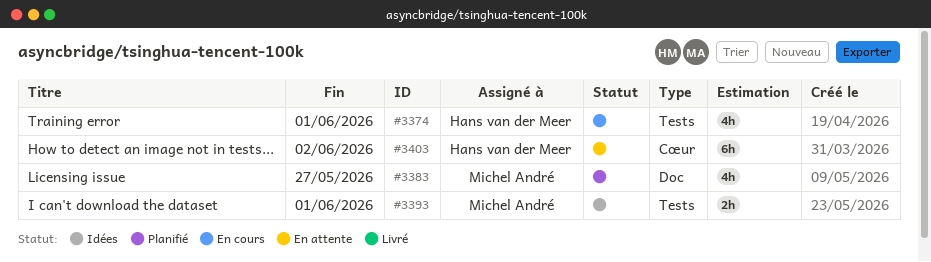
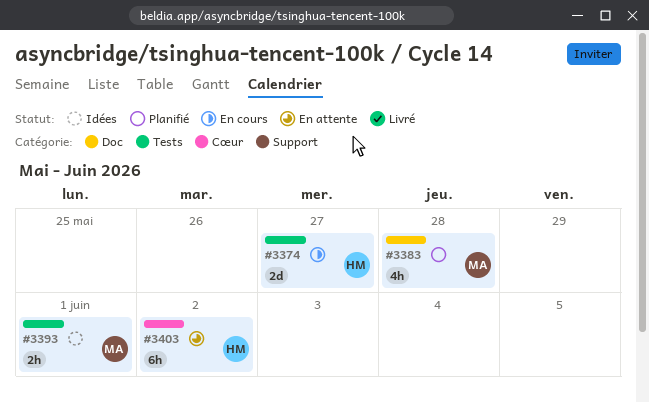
#3374, estimate: 4h -> 2d
#3374, due: Jun 1 -> May 27
#3383, due: May 27 -> May 28

